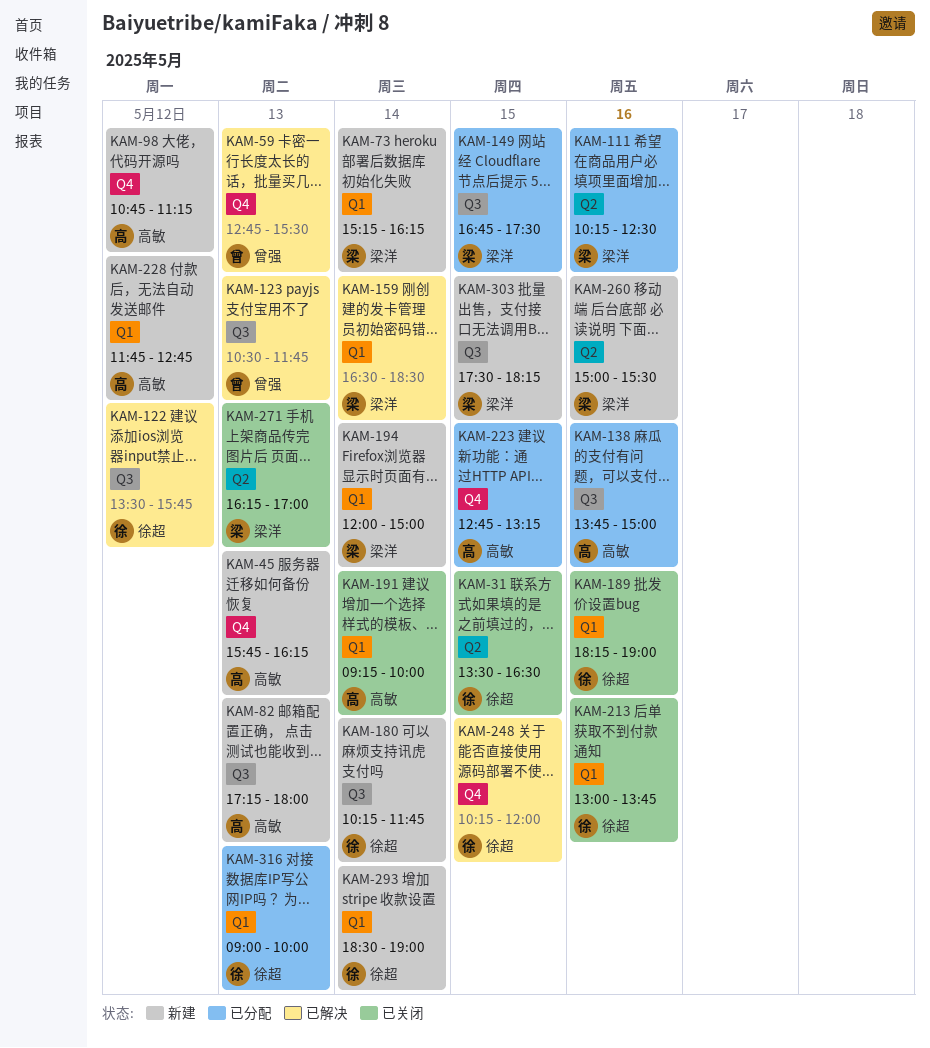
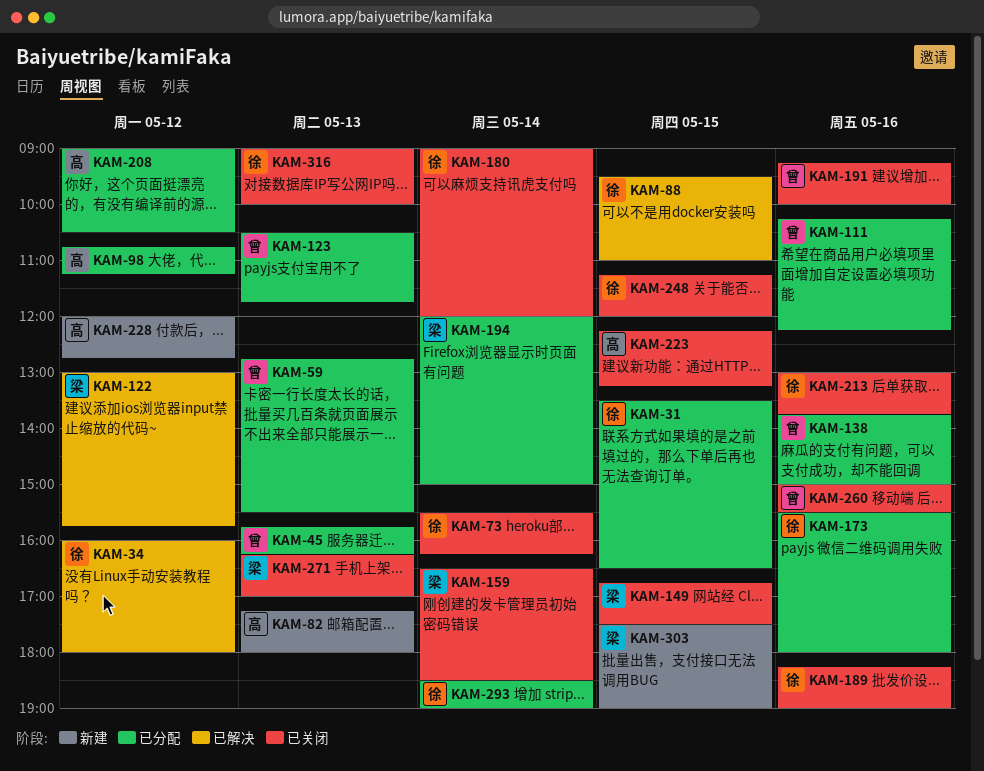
KAM-31, status: 已关闭 -> 已分配
KAM-34: none -> present
KAM-45, status: 新建 -> 已分配
KAM-45, owner: 高敏 -> 曾强
KAM-59, status: 已解决 -> 已分配
KAM-73, status: 新建 -> 已关闭
KAM-73, owner: 梁洋 -> 徐超
KAM-73, begins: 15:15 -> 15:30
KAM-88: none -> present
KAM-98, status: 新建 -> 已分配
KAM-111, owner: 梁洋 -> 曾强
KAM-111, ends: 12:30 -> 12:15
KAM-122, owner: 徐超 -> 梁洋
KAM-122, begins: 13:30 -> 13:00
KAM-123, status: 已解决 -> 已分配
KAM-138, owner: 高敏 -> 曾强
KAM-149, status: 已分配 -> 已关闭
KAM-159, status: 已解决 -> 已关闭
KAM-173: none -> present
KAM-180, status: 新建 -> 已关闭
KAM-180, begins: 10:15 -> 09:00
KAM-180, ends: 11:45 -> 12:00
KAM-191, owner: 高敏 -> 曾强
KAM-191, day: May 14 -> May 16
KAM-194, status: 新建 -> 已分配
KAM-208: none -> present
KAM-223, status: 已分配 -> 已关闭
KAM-223, begins: 12:45 -> 12:15
KAM-228, begins: 11:45 -> 12:00
KAM-248, status: 已解决 -> 已关闭
KAM-248, begins: 10:15 -> 11:15
KAM-260, status: 新建 -> 已关闭
KAM-260, owner: 梁洋 -> 曾强
KAM-293, status: 新建 -> 已分配
KAM-303, ends: 18:15 -> 19:00
KAM-316, status: 已分配 -> 已关闭

